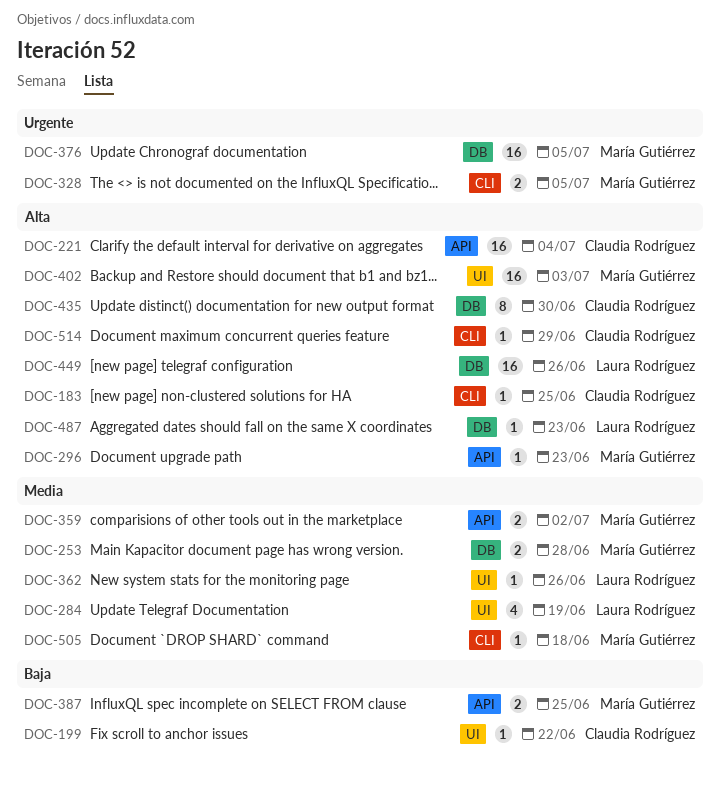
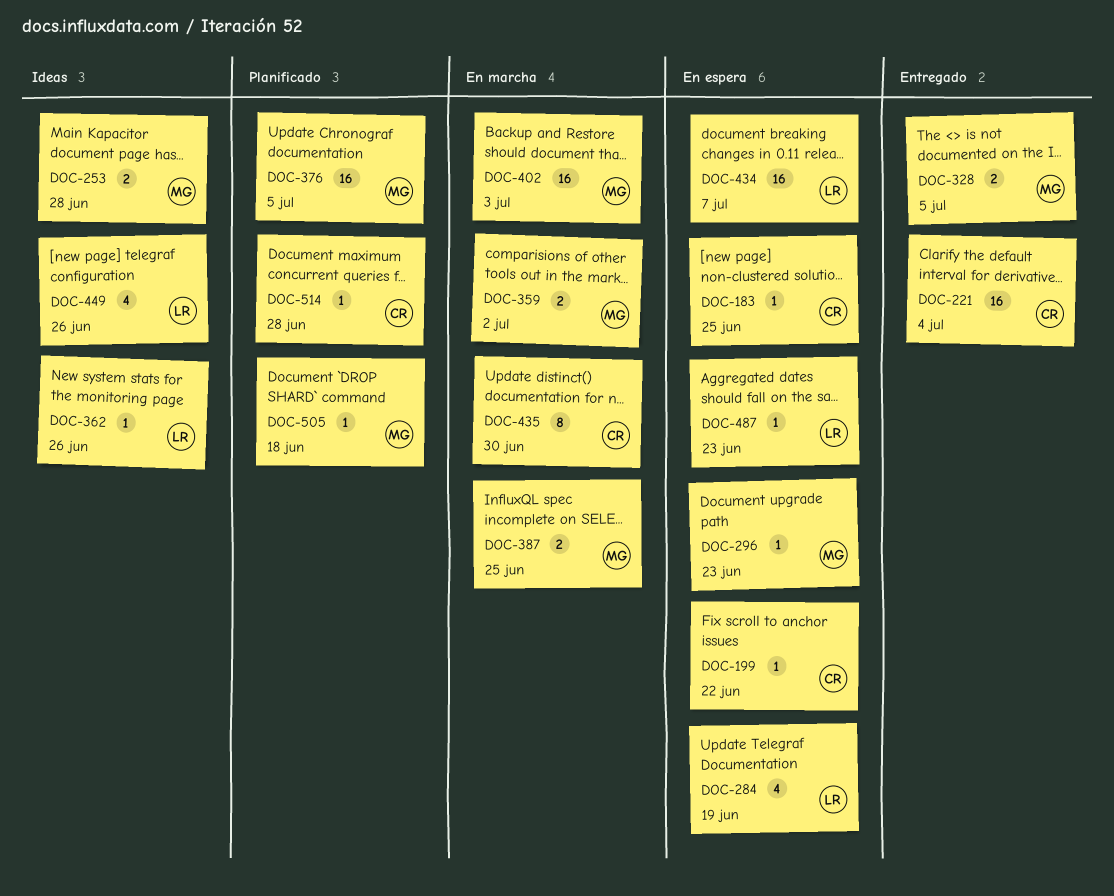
DOC-434: none -> present
DOC-449, estimate: 16 -> 4
DOC-514, due: Jun 29 -> Jun 28

